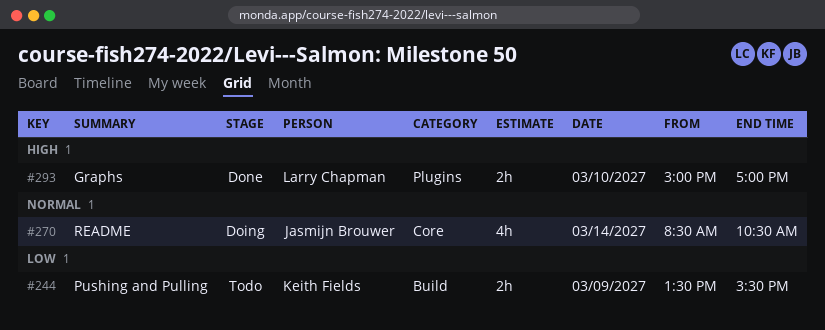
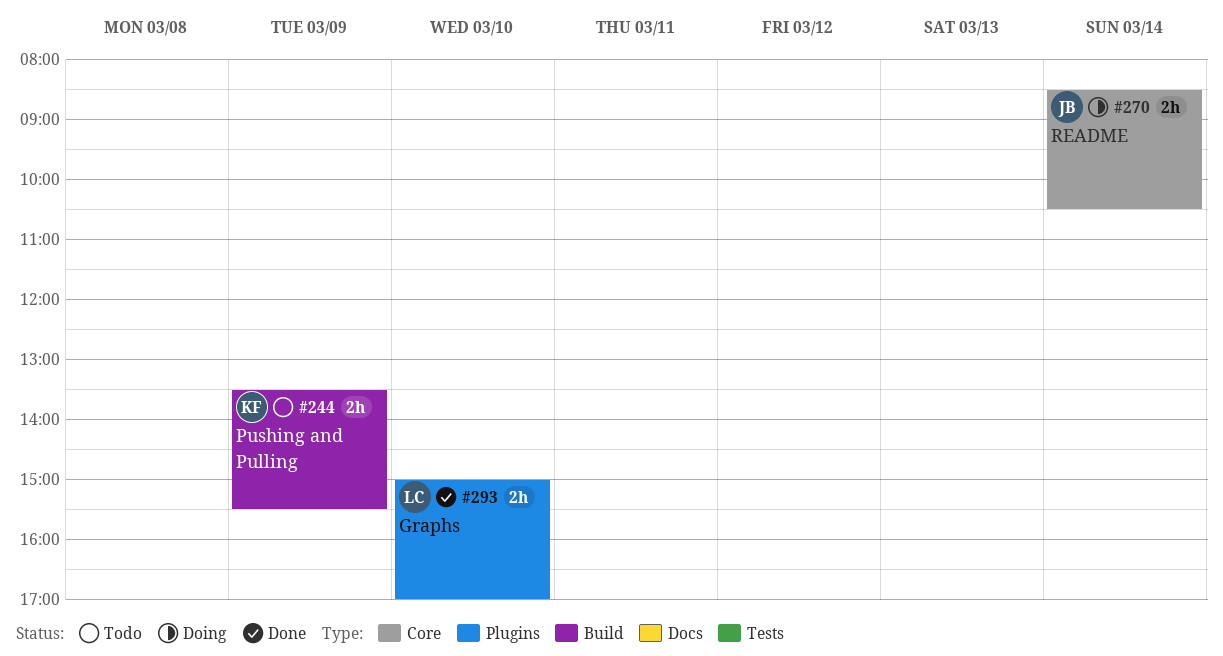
#270, estimate: 4h -> 2h

